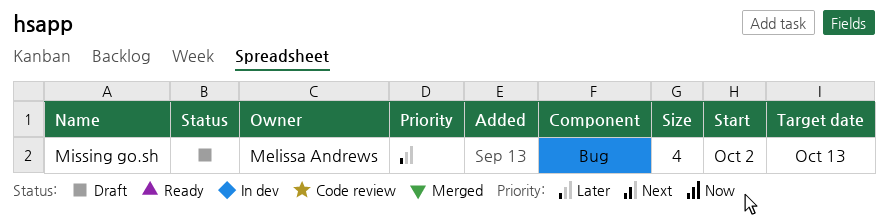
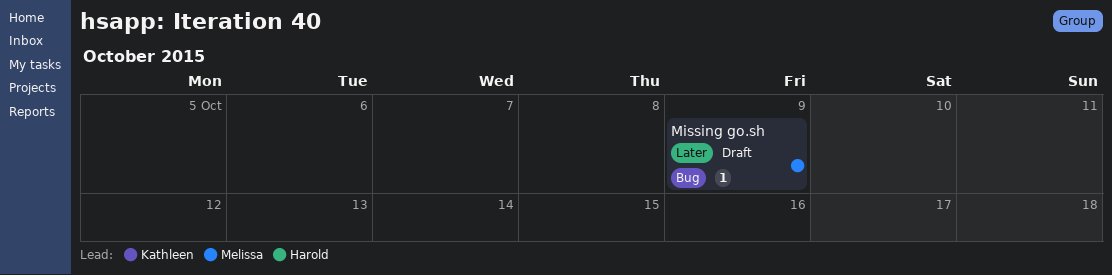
Missing go.sh, estimate: 4 -> 1
Missing go.sh, due: Oct 13 -> Oct 9

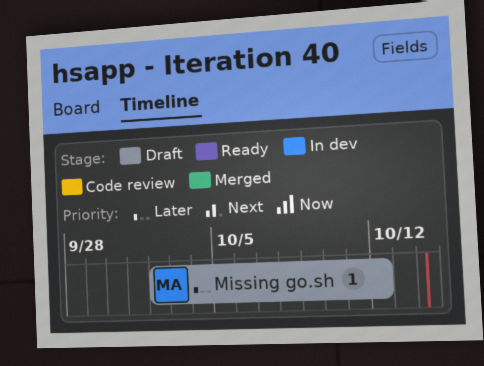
Missing go.sh, due: Oct 9 -> Oct 12

